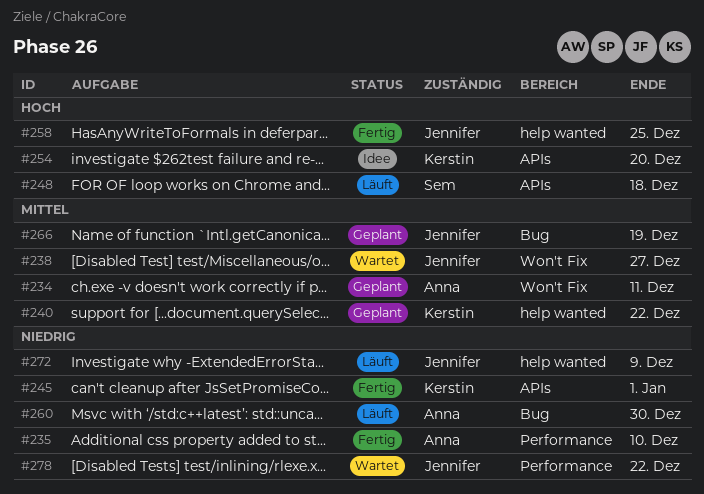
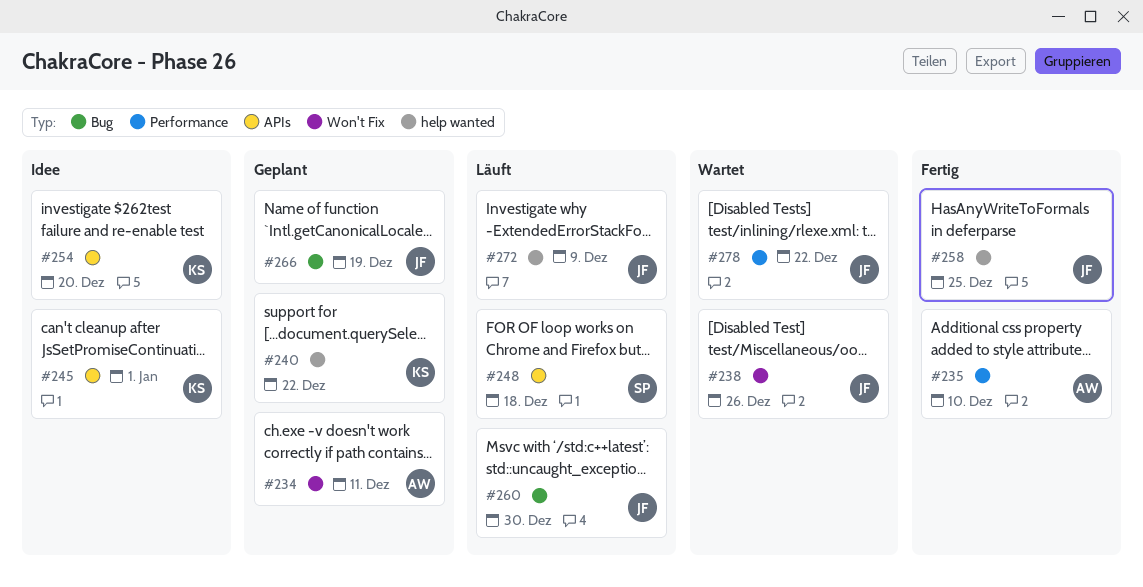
#238, due: Dec 27 -> Dec 26
#245, status: Fertig -> Idee
#260, owner: Anna -> Jennifer

